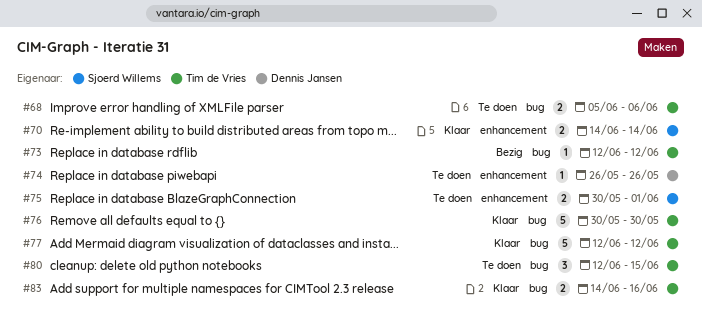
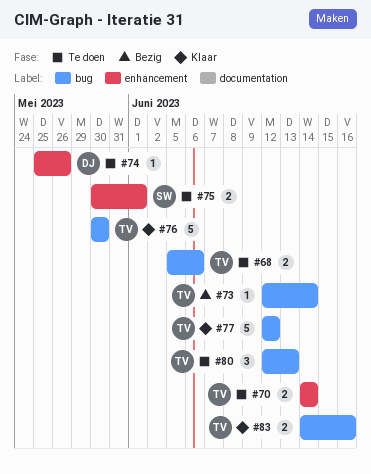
#70, status: Klaar -> Te doen
#70, owner: Sjoerd Willems -> Tim de Vries
#73, due: Jun 12 -> Jun 14
#74, start: May 26 -> May 25
#80, due: Jun 15 -> Jun 13

